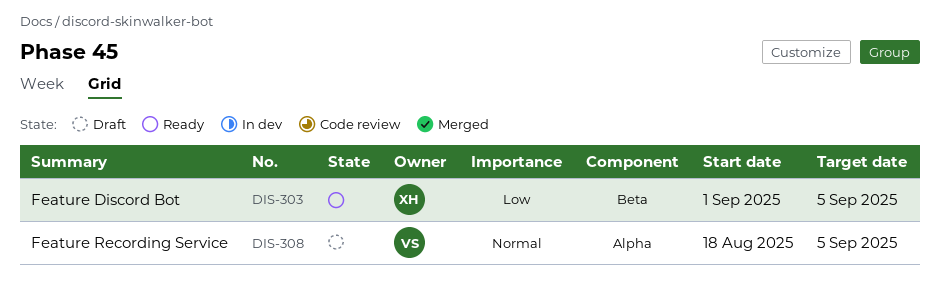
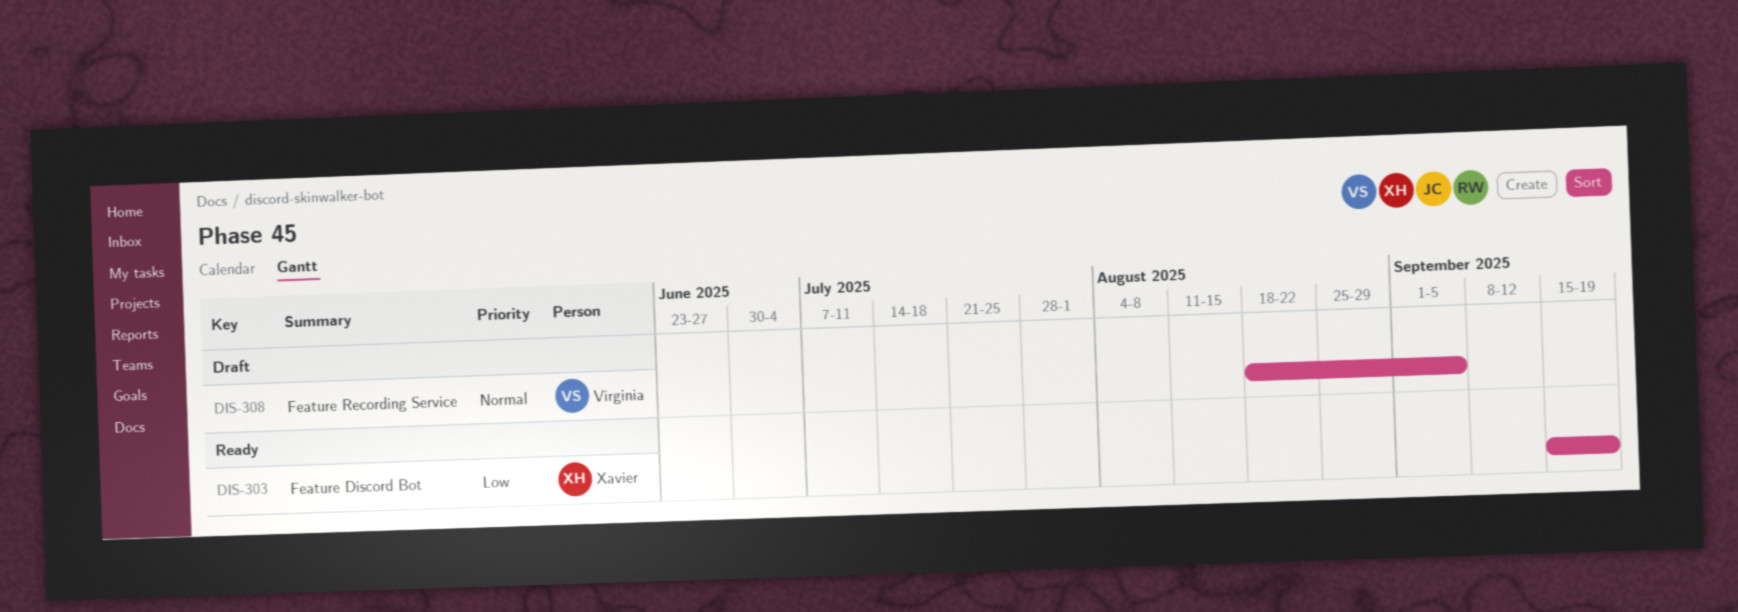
DIS-303, start: Sep 1 -> Sep 15
DIS-303, due: Sep 5 -> Sep 19

